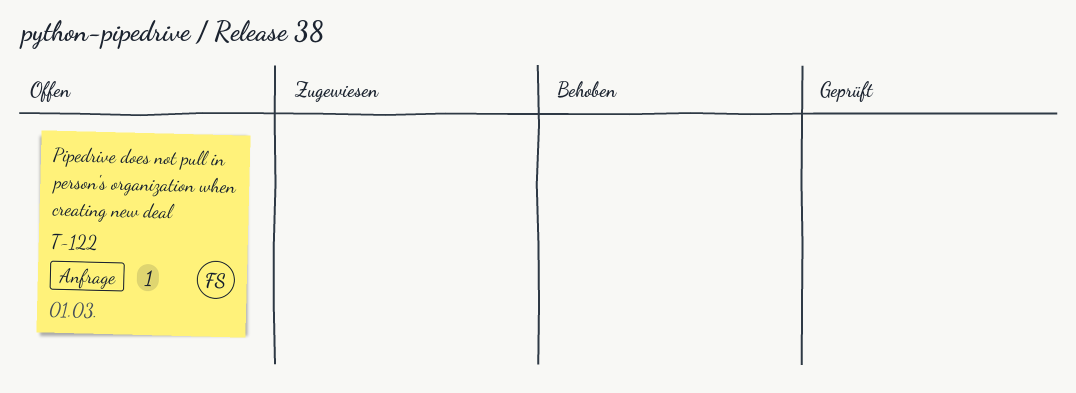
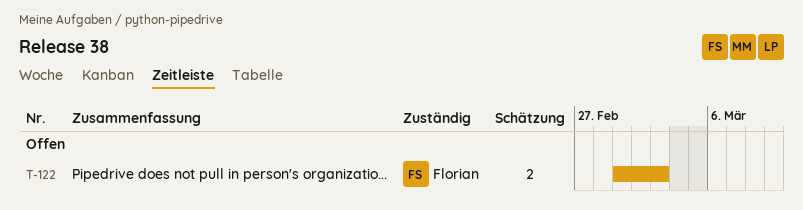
T-122, estimate: 1 -> 2
T-122, due: Mar 1 -> Mar 3

